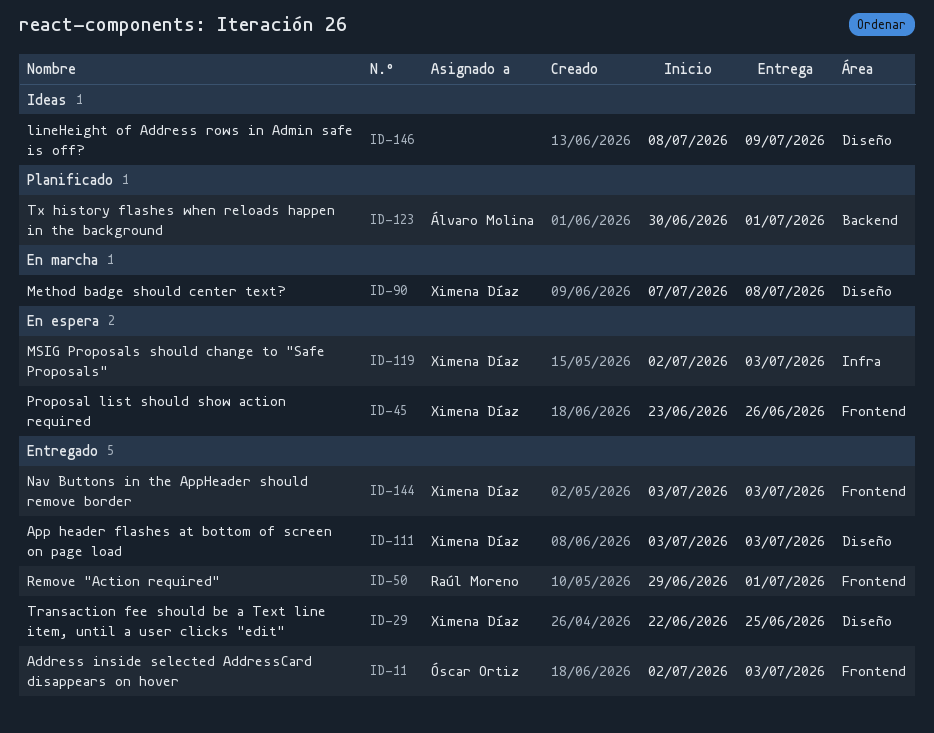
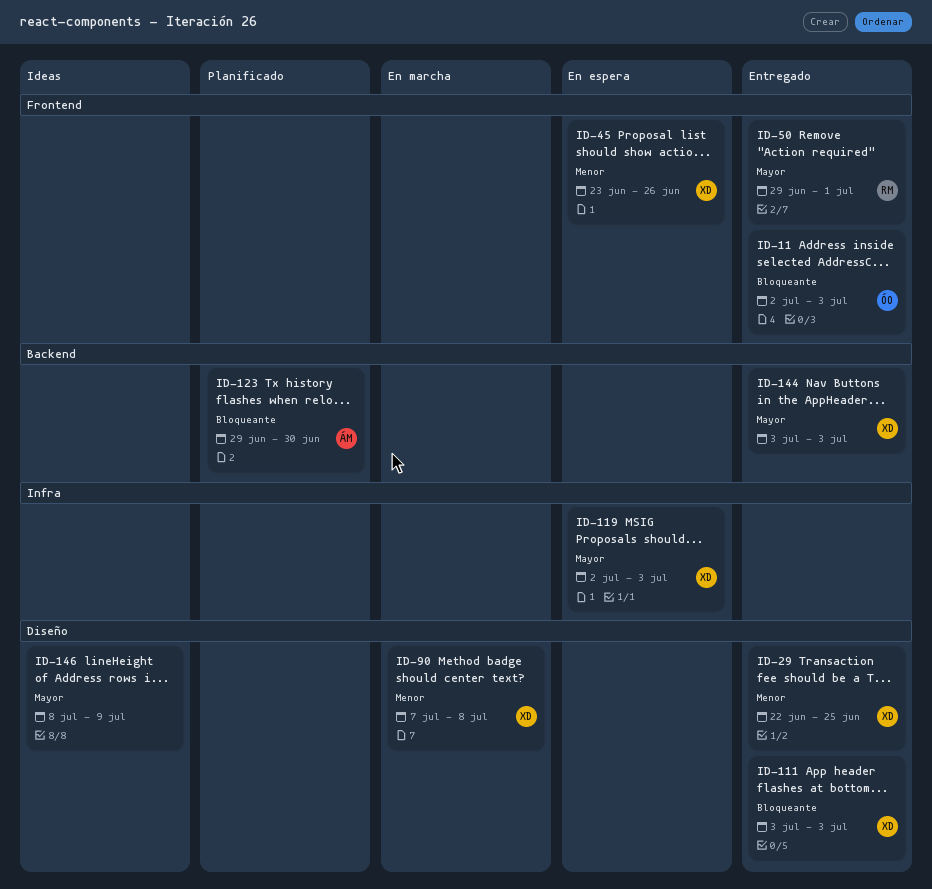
ID-123, start: Jun 30 -> Jun 29
ID-123, due: Jul 1 -> Jun 30
ID-144, label: Frontend -> Backend

